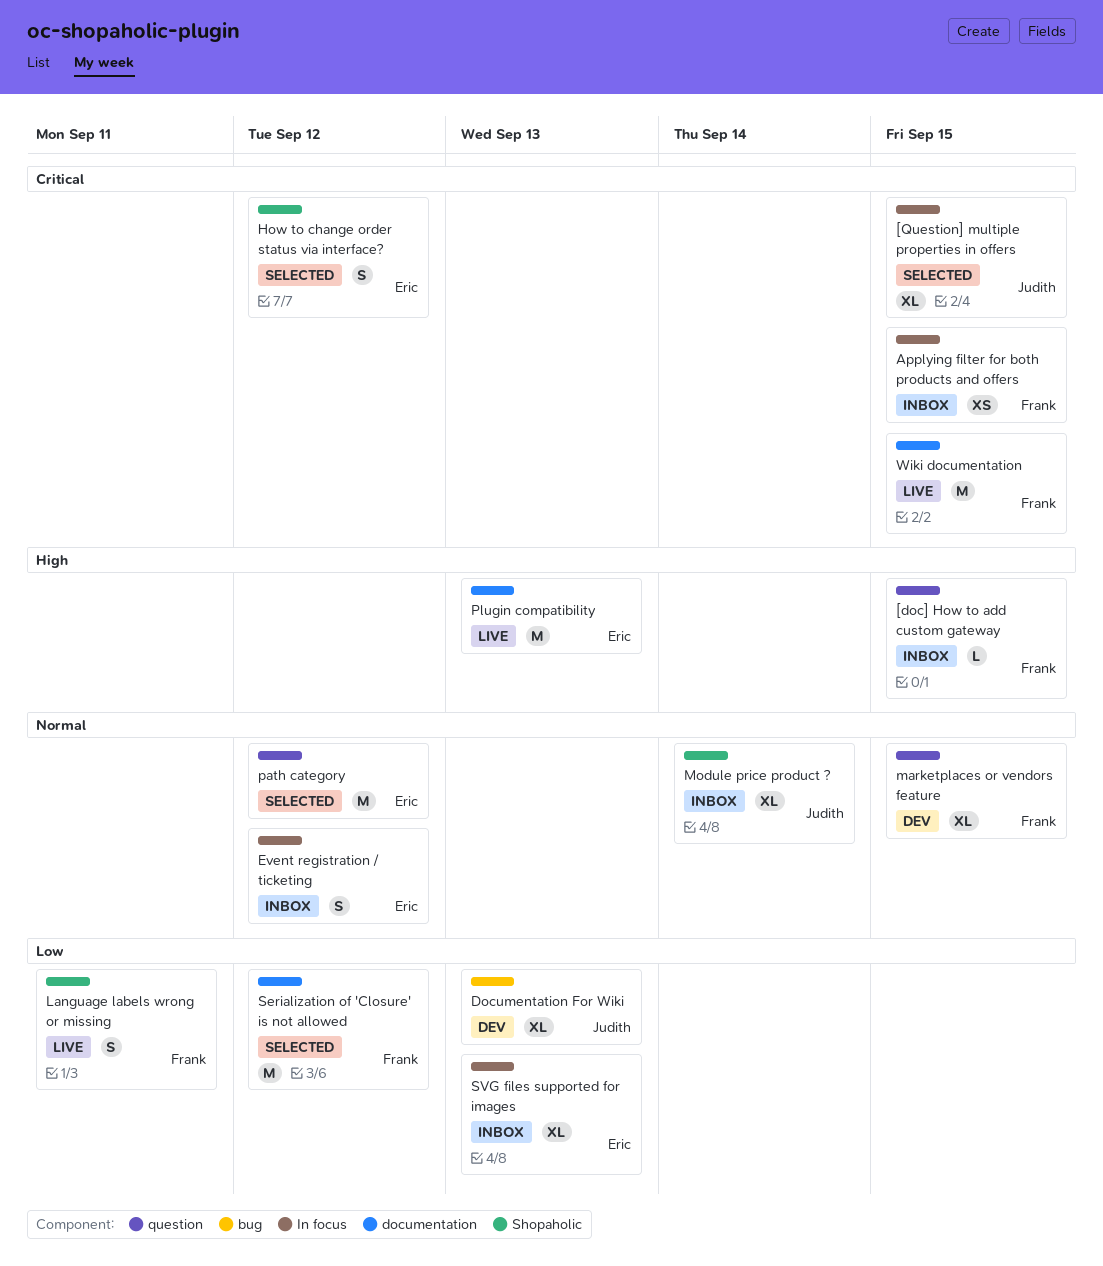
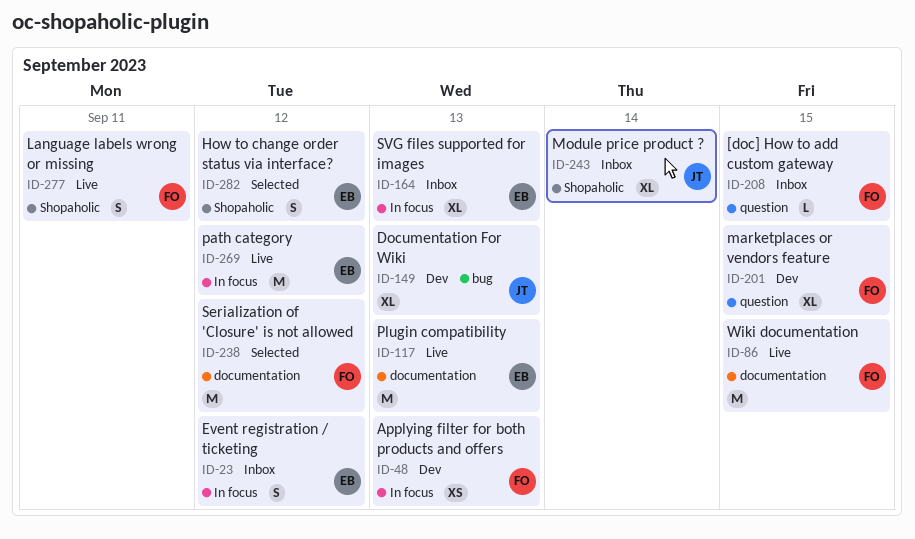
[Question] multiple properties in offers: present -> none
Applying filter for both products and offers, status: Inbox -> Dev
Applying filter for both products and offers, due: Sep 15 -> Sep 13
path category, status: Selected -> Live
path category, label: question -> In focus

